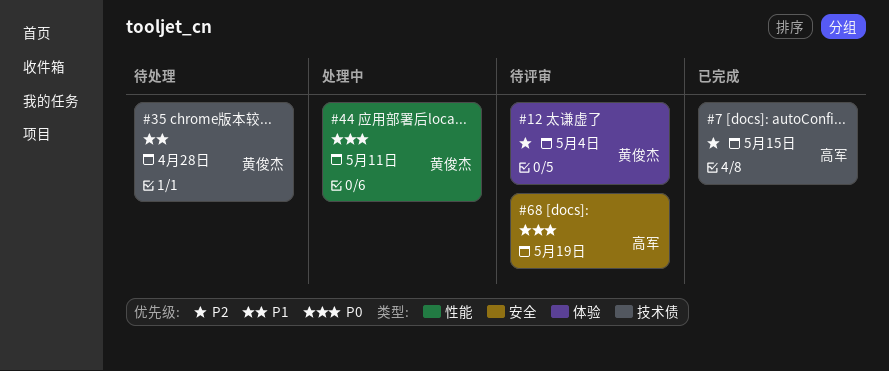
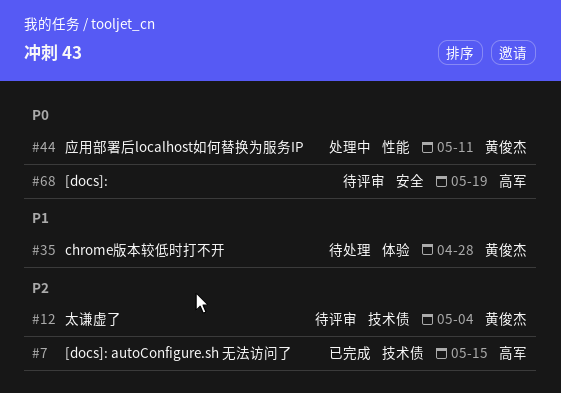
#12, label: 体验 -> 技术债
#35, label: 技术债 -> 体验

